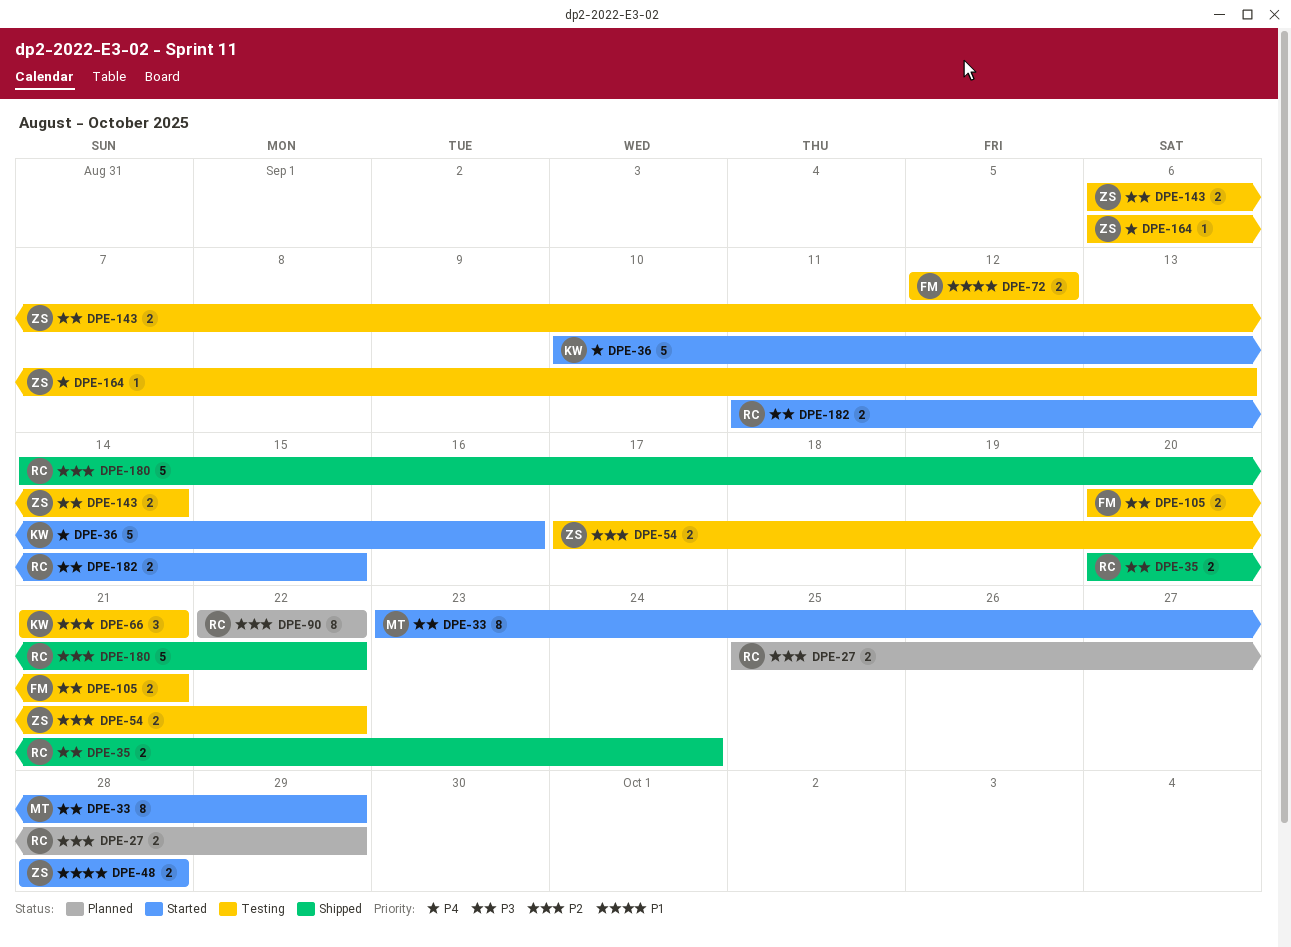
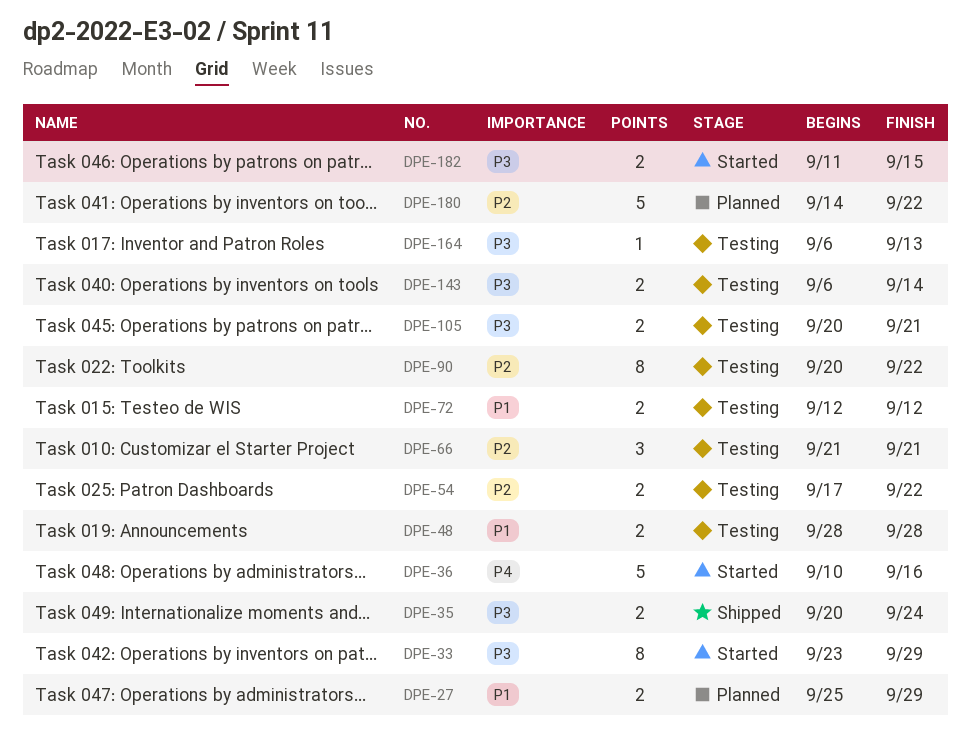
DPE-27, priority: P2 -> P1
DPE-48, status: Started -> Testing
DPE-90, status: Planned -> Testing
DPE-90, start: Sep 22 -> Sep 20
DPE-164, priority: P4 -> P3
DPE-180, status: Shipped -> Planned

